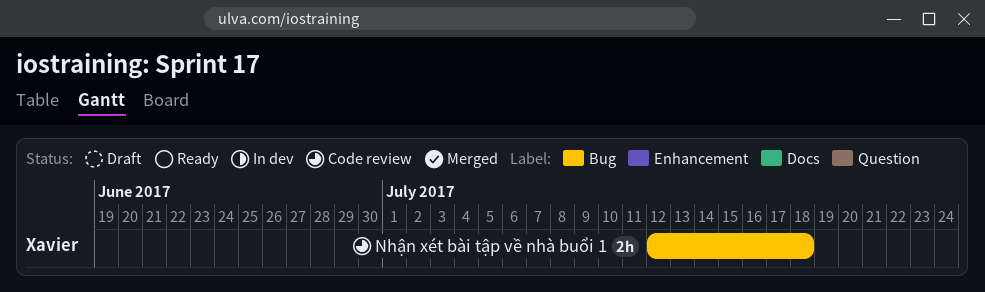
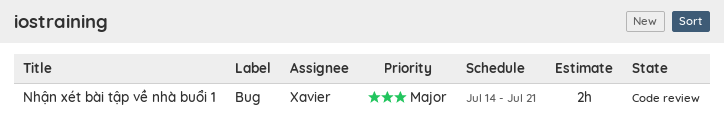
Nhận xét bài tập về nhà buổi 1, start: Jul 12 -> Jul 14
Nhận xét bài tập về nhà buổi 1, due: Jul 18 -> Jul 21

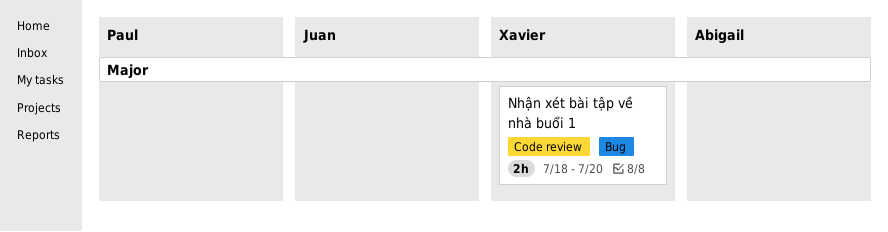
Nhận xét bài tập về nhà buổi 1, start: Jul 14 -> Jul 18
Nhận xét bài tập về nhà buổi 1, due: Jul 21 -> Jul 20

